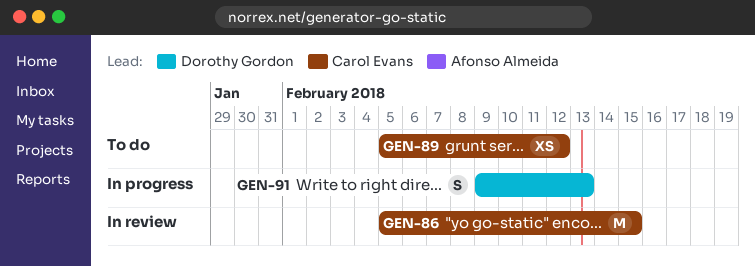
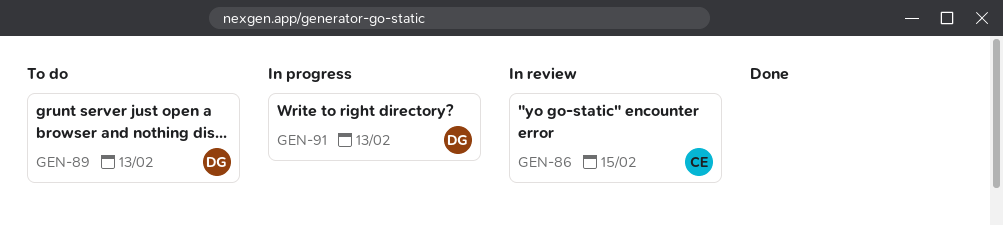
GEN-89, owner: Carol Evans -> Dorothy Gordon
GEN-89, due: Feb 12 -> Feb 13

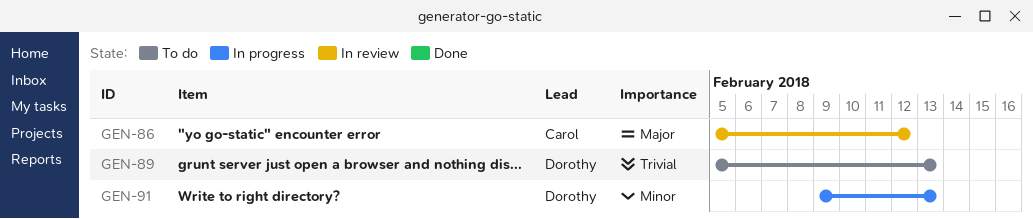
GEN-86, due: Feb 15 -> Feb 12

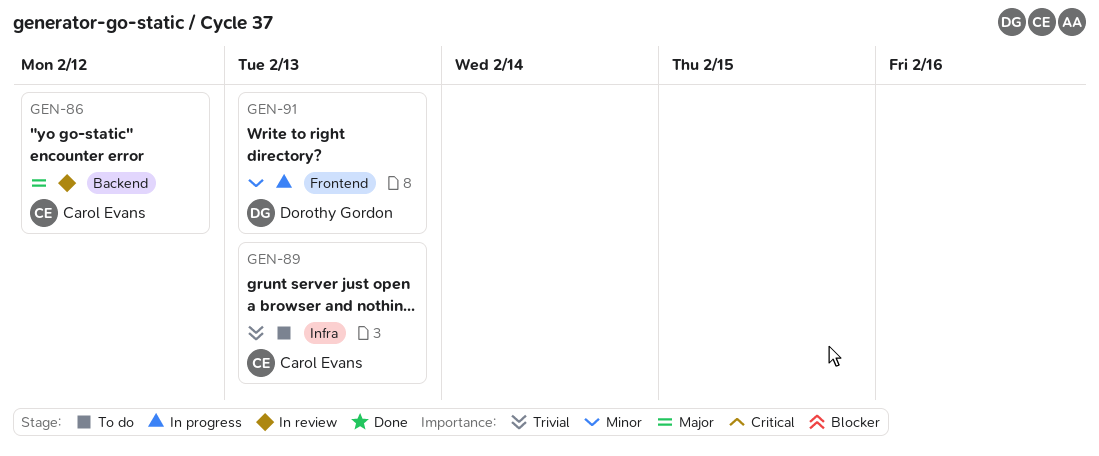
GEN-89, owner: Dorothy Gordon -> Carol Evans

